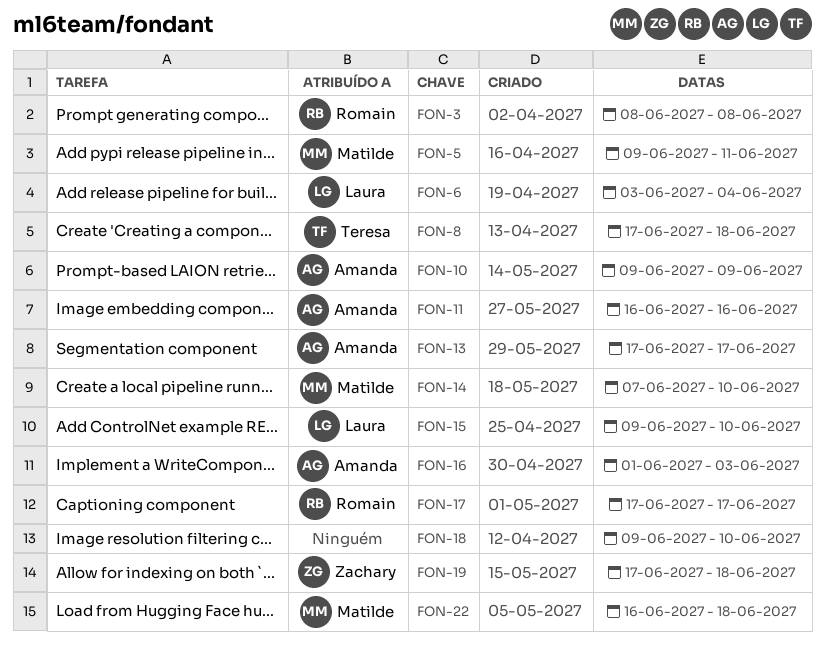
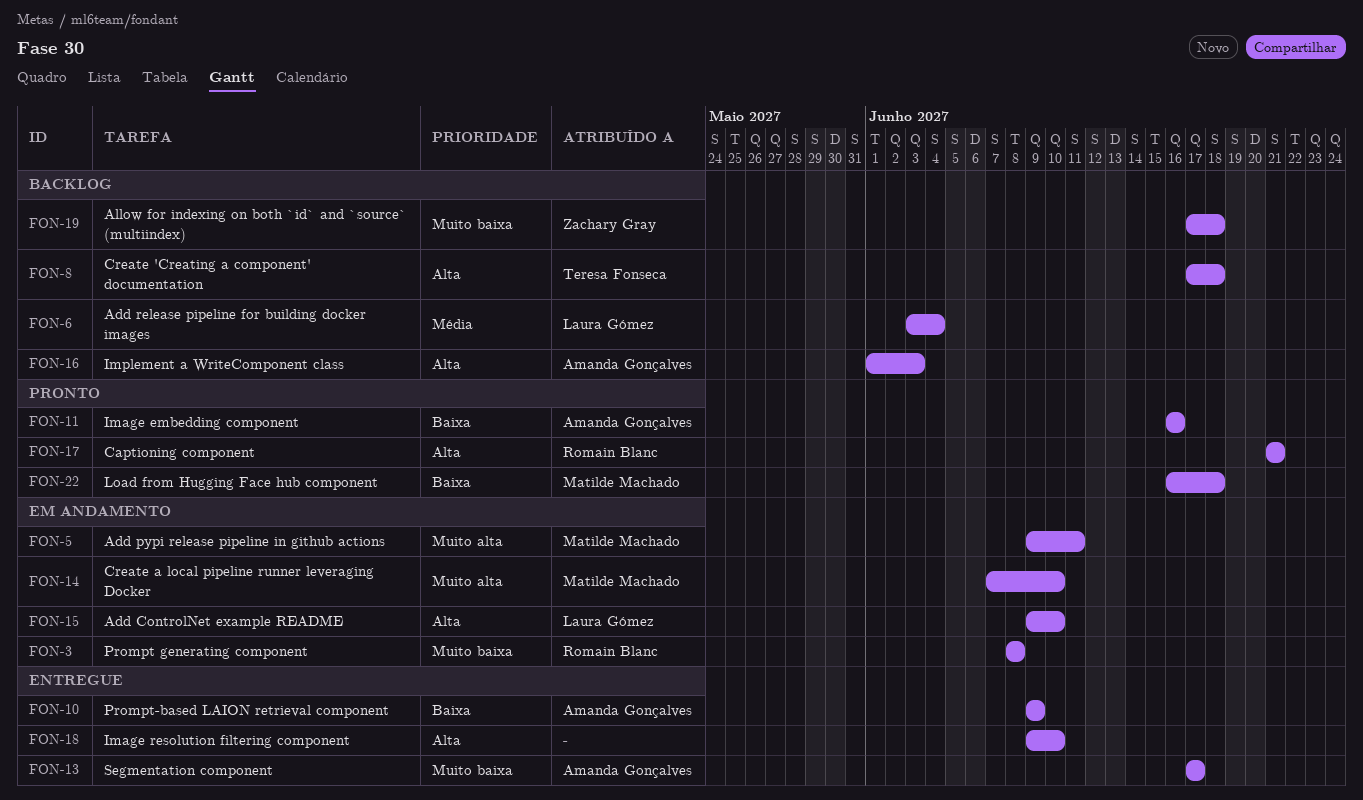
FON-17, start: Jun 17 -> Jun 21
FON-17, due: Jun 17 -> Jun 21

